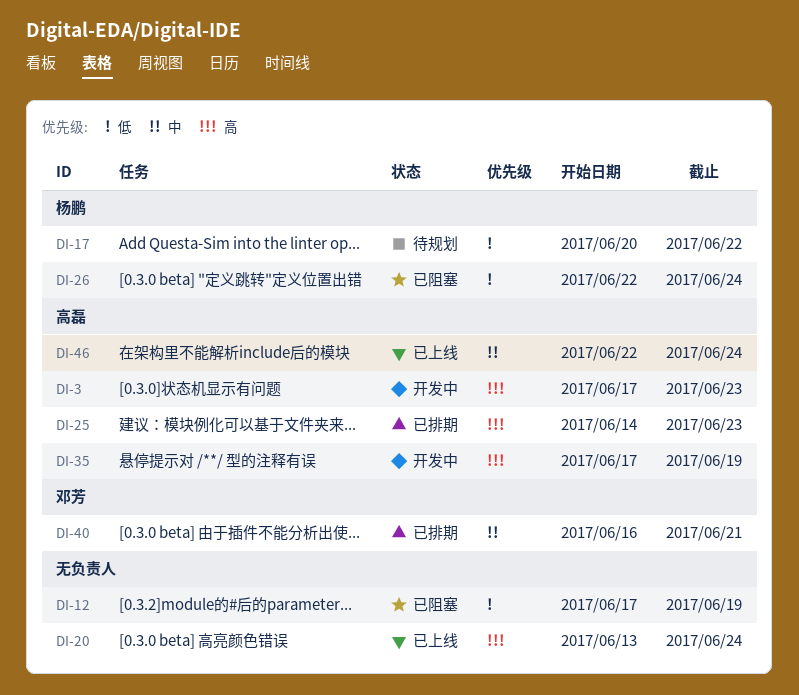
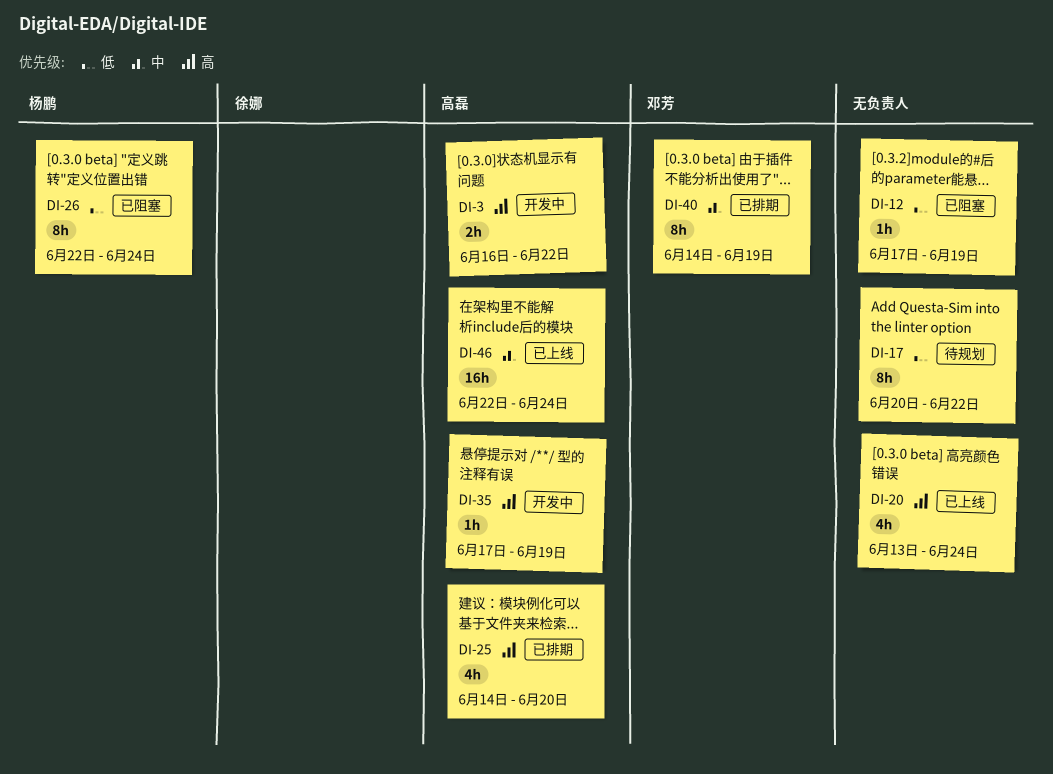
DI-3, start: Jun 17 -> Jun 16
DI-3, due: Jun 23 -> Jun 22
DI-17, owner: 杨鹏 -> none
DI-25, due: Jun 23 -> Jun 20
DI-40, start: Jun 16 -> Jun 14
DI-40, due: Jun 21 -> Jun 19

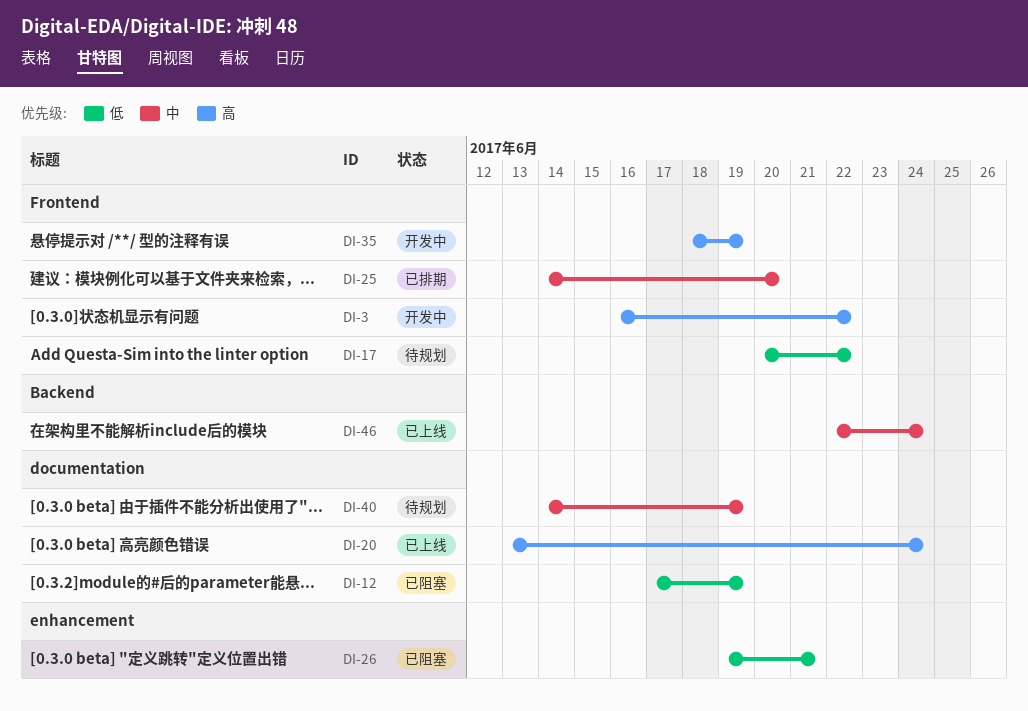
DI-25, priority: 高 -> 中
DI-26, start: Jun 22 -> Jun 19
DI-26, due: Jun 24 -> Jun 21
DI-35, start: Jun 17 -> Jun 18
DI-40, status: 已排期 -> 待规划

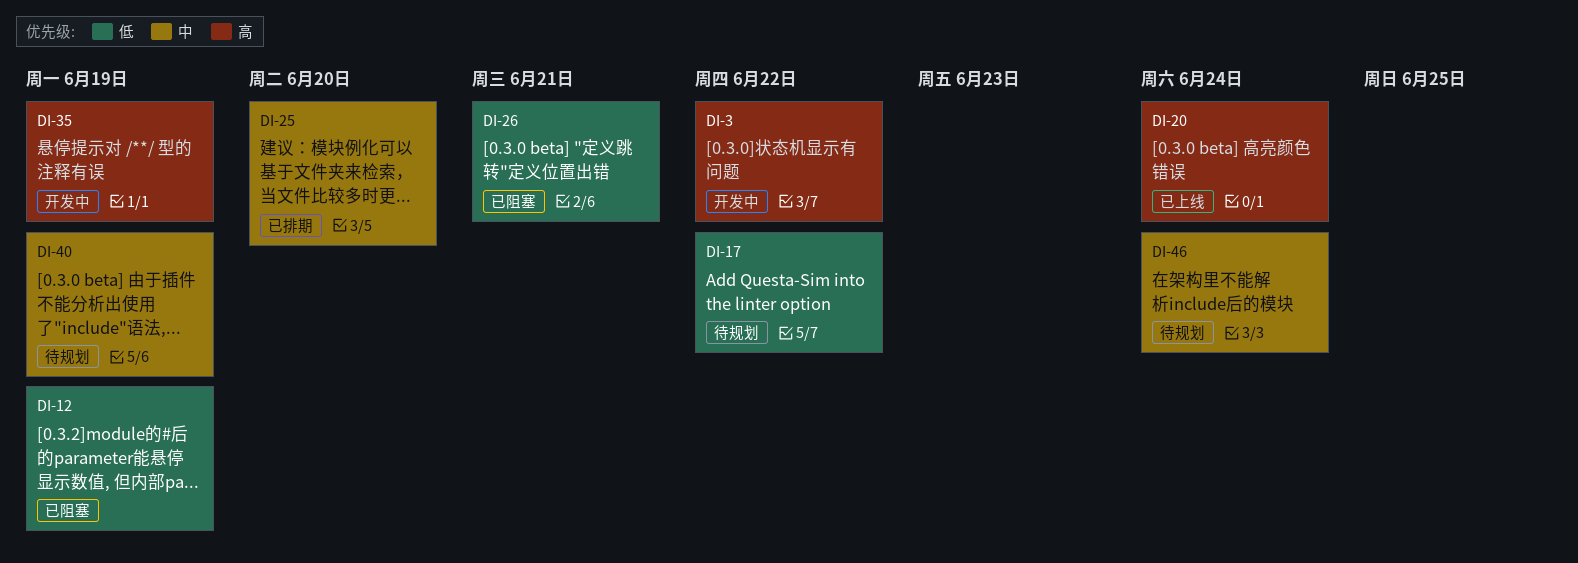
DI-46, status: 已上线 -> 待规划

